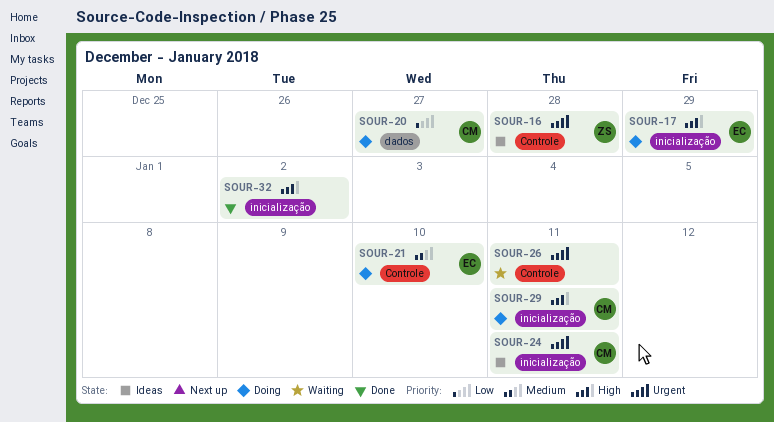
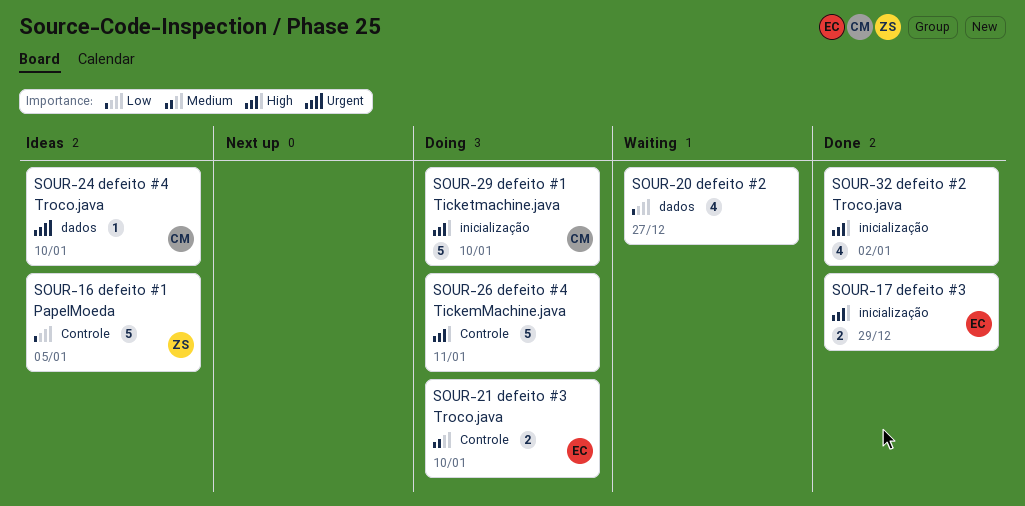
SOUR-16, priority: Urgent -> Low
SOUR-16, due: Dec 28 -> Jan 5
SOUR-17, status: Doing -> Done
SOUR-20, status: Doing -> Waiting
SOUR-20, owner: CM -> none
SOUR-24, label: inicialização -> dados
SOUR-24, due: Jan 11 -> Jan 10
SOUR-26, status: Waiting -> Doing
SOUR-26, priority: Urgent -> High
SOUR-29, due: Jan 11 -> Jan 10

